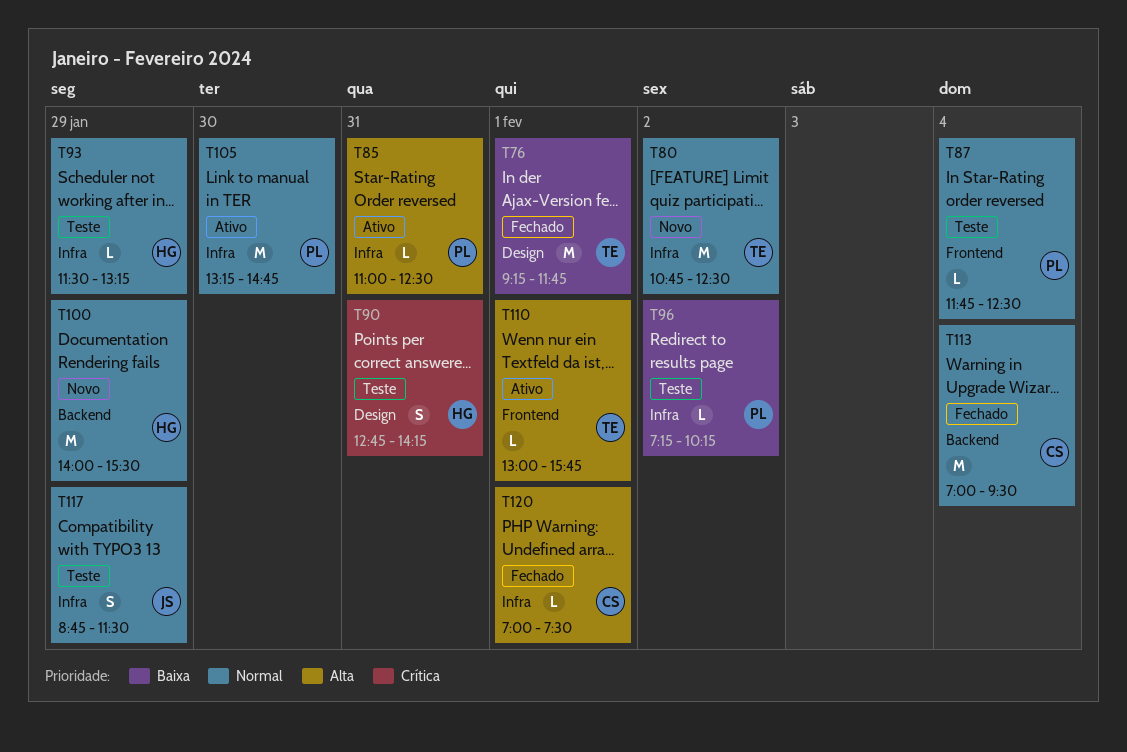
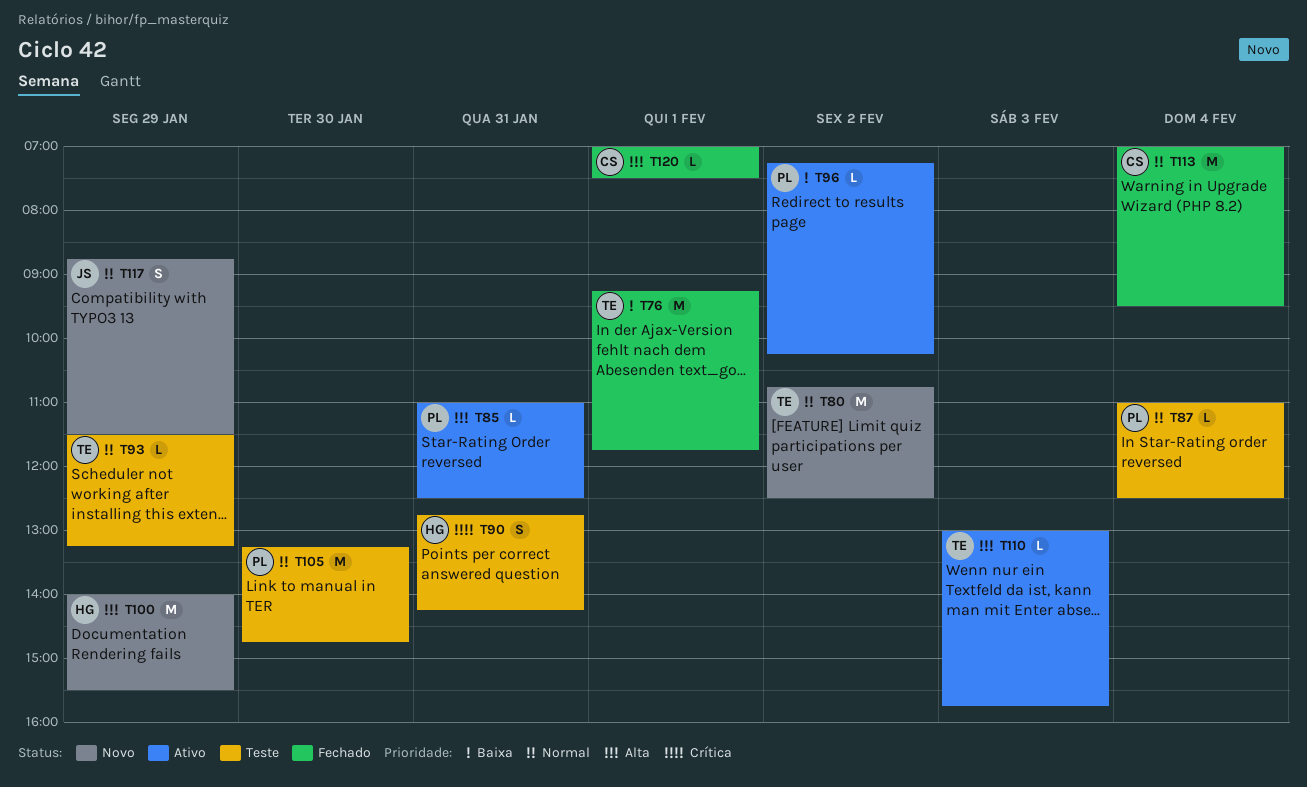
T87, begins: 11:45 -> 11:00
T93, owner: HG -> TE
T96, status: Teste -> Ativo
T100, priority: Normal -> Alta
T105, status: Ativo -> Teste
T110, day: Feb 1 -> Feb 3
T117, status: Teste -> Novo

